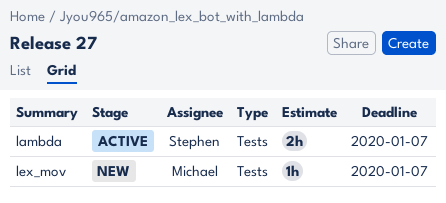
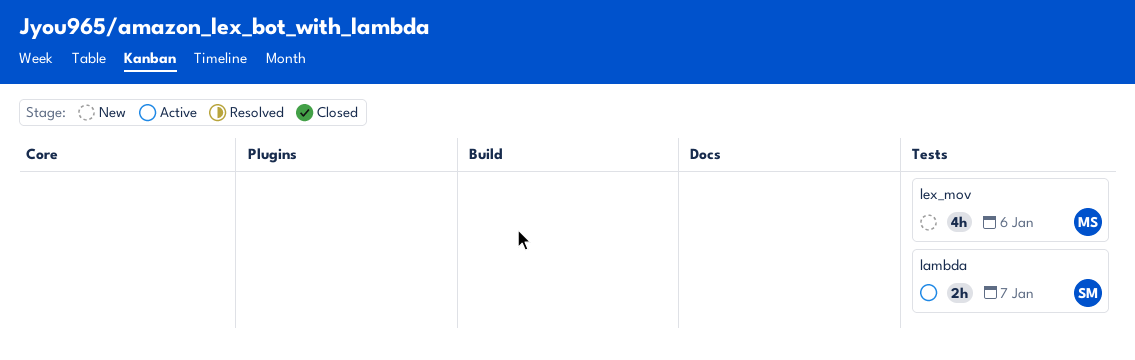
lex_mov, estimate: 1h -> 4h
lex_mov, due: Jan 7 -> Jan 6

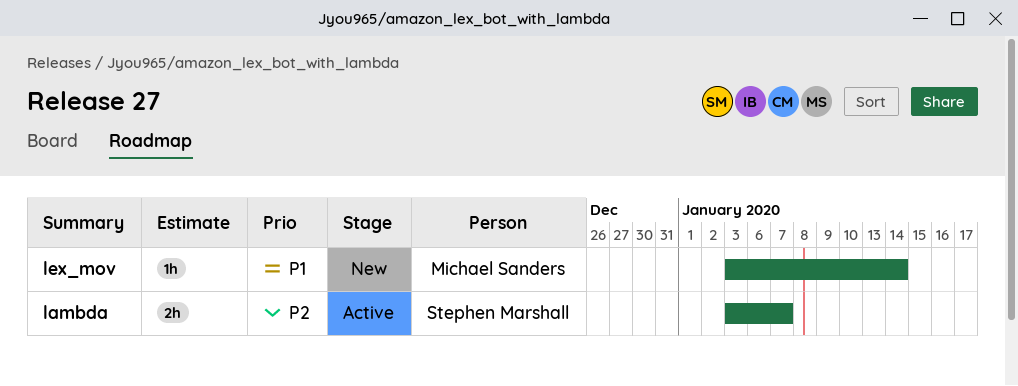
lex_mov, estimate: 4h -> 1h
lex_mov, due: Jan 6 -> Jan 14

